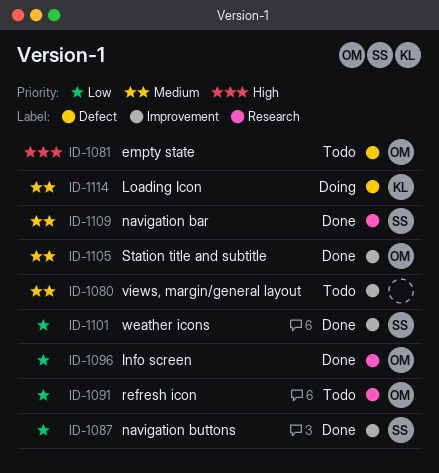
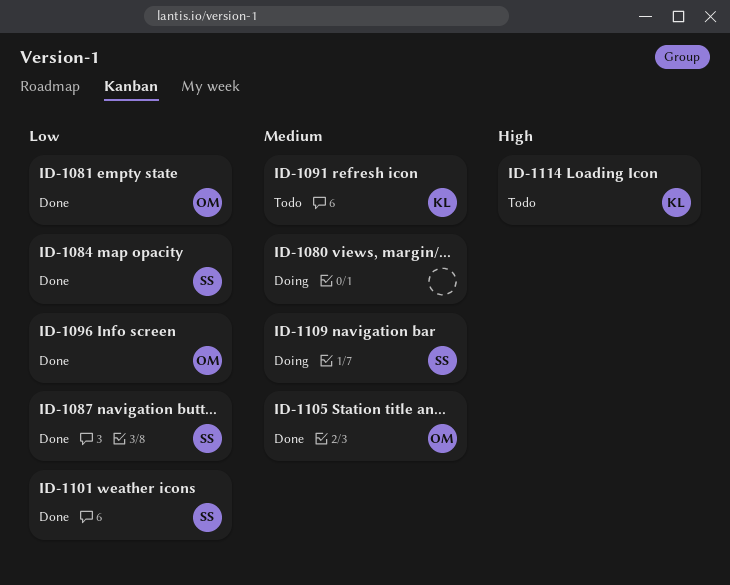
ID-1080, status: Todo -> Doing
ID-1081, status: Todo -> Done
ID-1081, priority: High -> Low
ID-1084: none -> present
ID-1091, owner: OM -> KL
ID-1091, priority: Low -> Medium
ID-1109, status: Done -> Doing
ID-1114, status: Doing -> Todo
ID-1114, priority: Medium -> High

